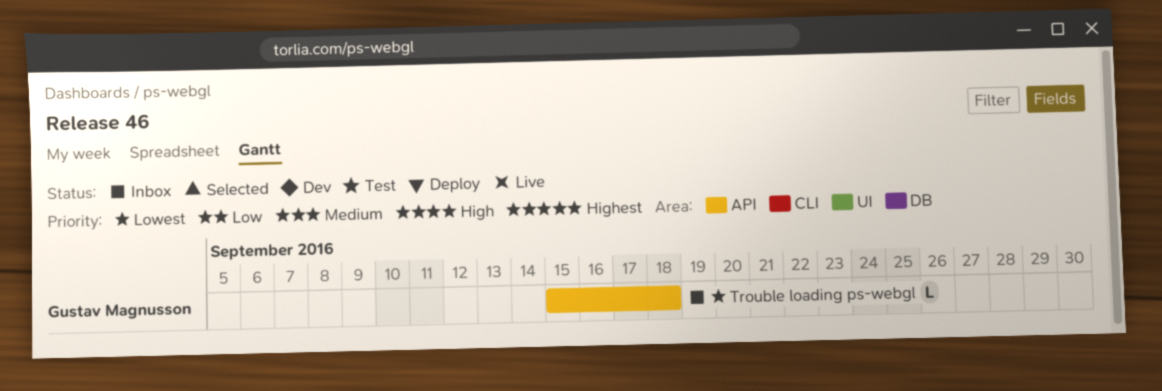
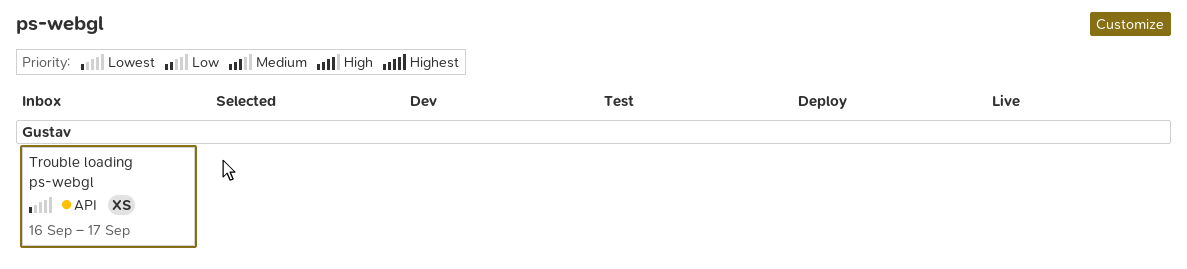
Trouble loading ps-webgl, estimate: L -> XS
Trouble loading ps-webgl, start: Sep 15 -> Sep 16
Trouble loading ps-webgl, due: Sep 18 -> Sep 17

